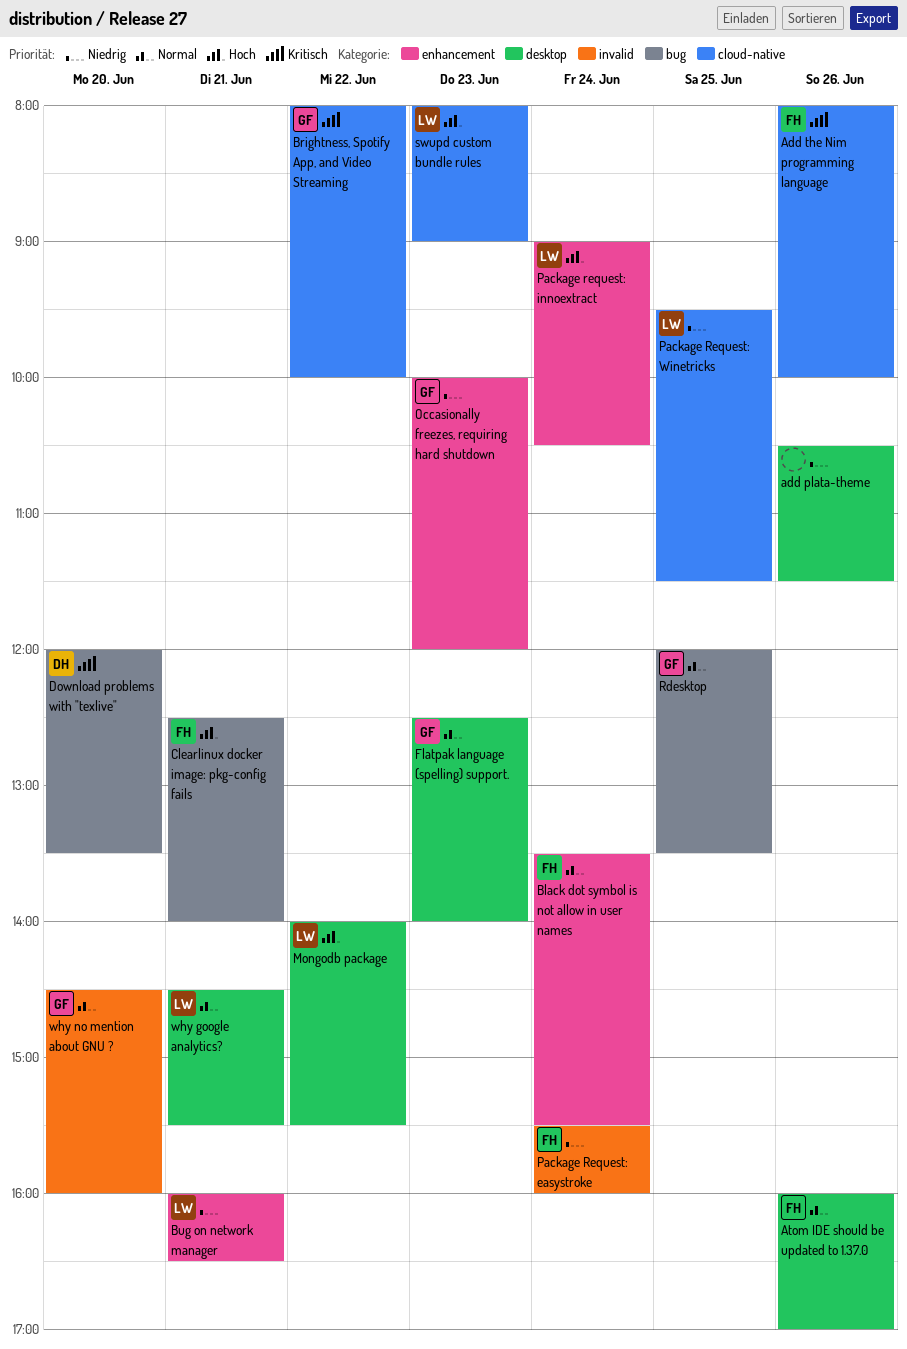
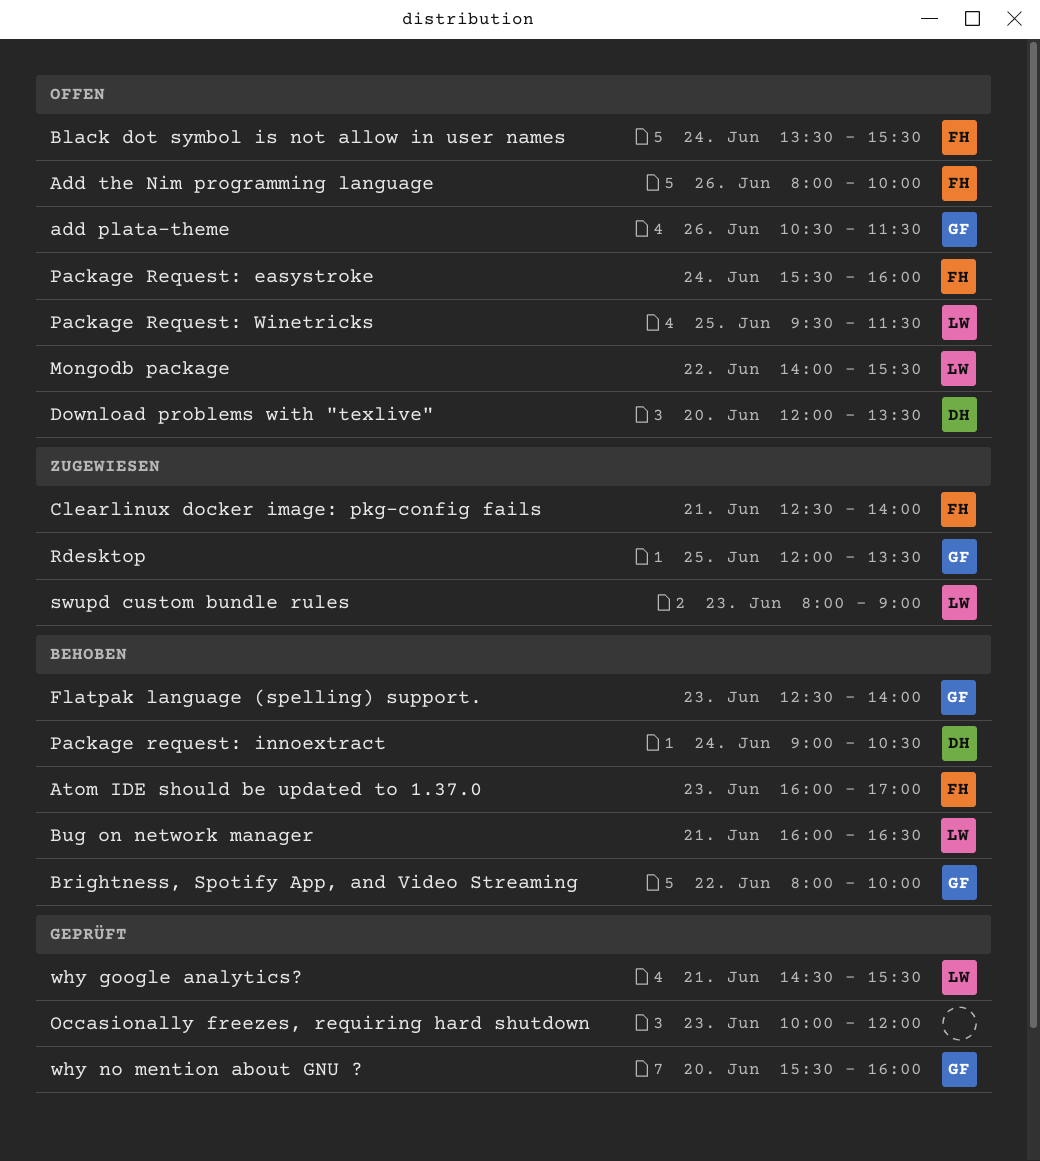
add plata-theme, owner: none -> GF
Atom IDE should be updated to 1.37.0, day: Jun 26 -> Jun 23
Occasionally freezes, requiring hard shutdown, owner: GF -> none
Package request: innoextract, owner: LW -> DH
why no mention about GNU ?, begins: 14:30 -> 15:30

